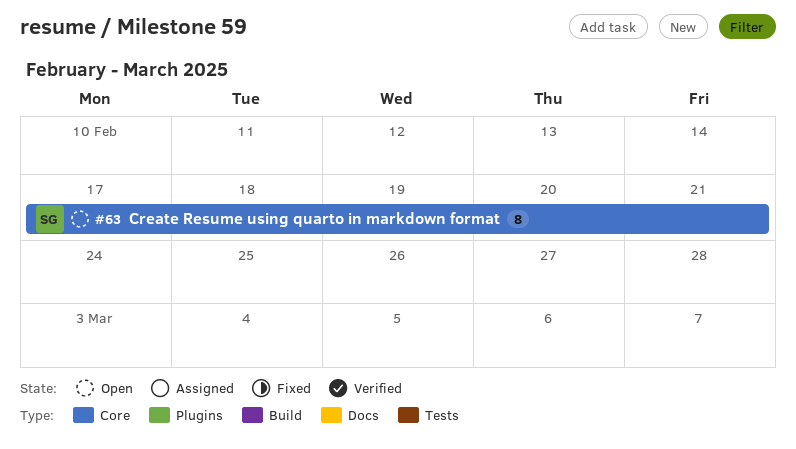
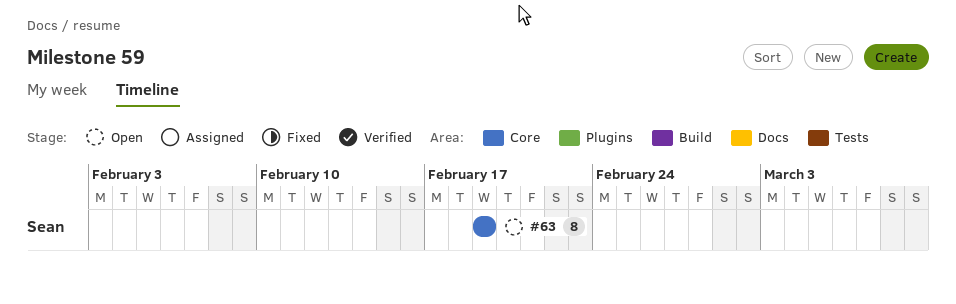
#63, start: Feb 17 -> Feb 19
#63, due: Feb 21 -> Feb 19

